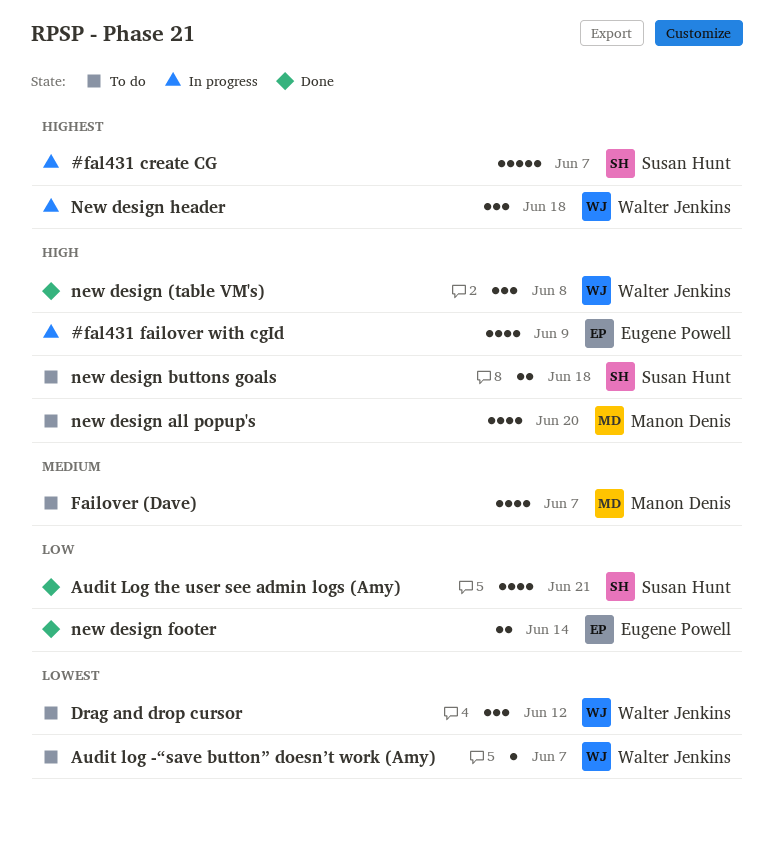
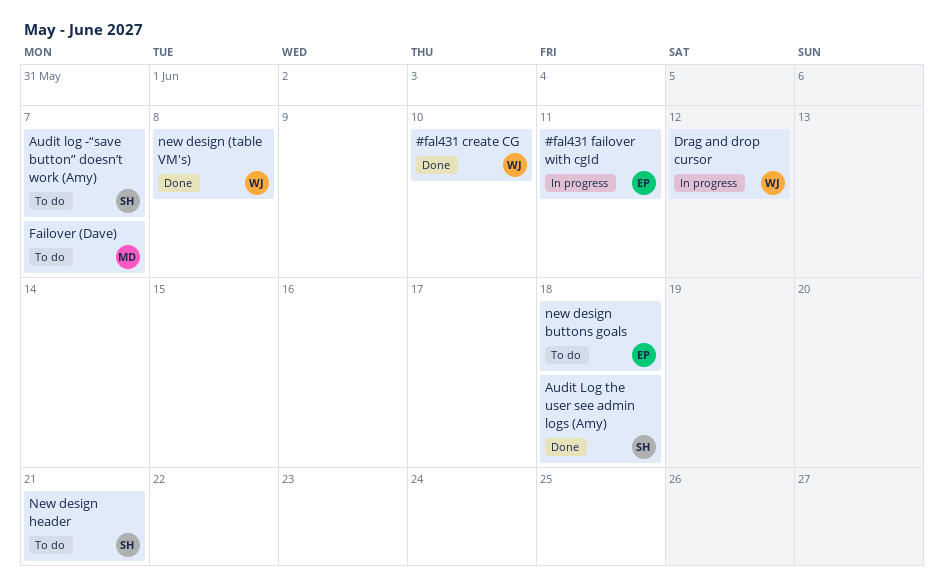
#fal431 create CG, status: In progress -> Done
#fal431 create CG, owner: Susan Hunt -> Walter Jenkins
#fal431 create CG, due: Jun 7 -> Jun 10
#fal431 failover with cgId, due: Jun 9 -> Jun 11
Audit log -“save button” doesn’t work (Amy), owner: Walter Jenkins -> Susan Hunt
Audit Log the user see admin logs (Amy), due: Jun 21 -> Jun 18
Drag and drop cursor, status: To do -> In progress
new design all popup's: present -> none
new design buttons goals, owner: Susan Hunt -> Eugene Powell
new design footer: present -> none
New design header, status: In progress -> To do
New design header, owner: Walter Jenkins -> Susan Hunt
New design header, due: Jun 18 -> Jun 21

